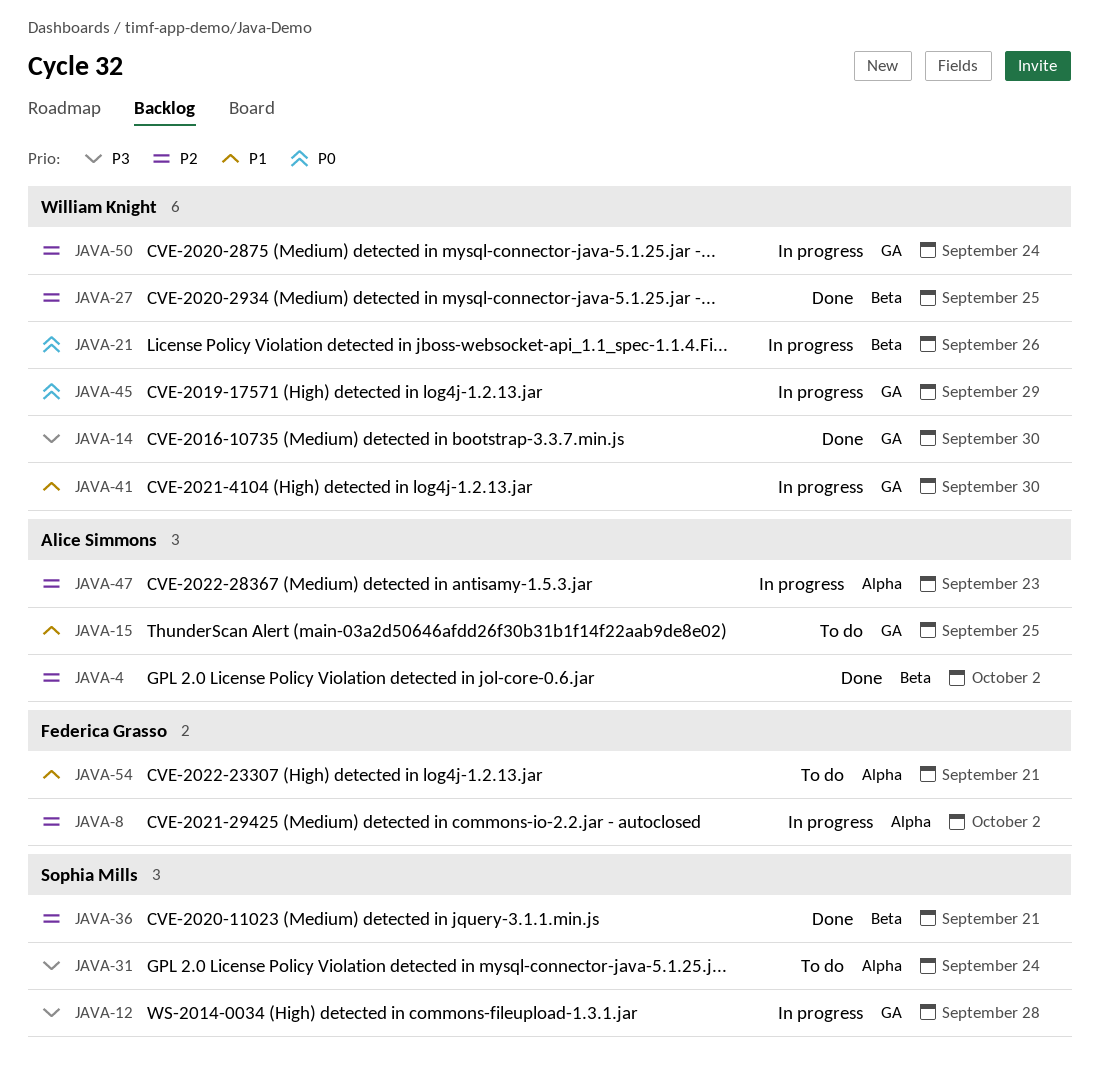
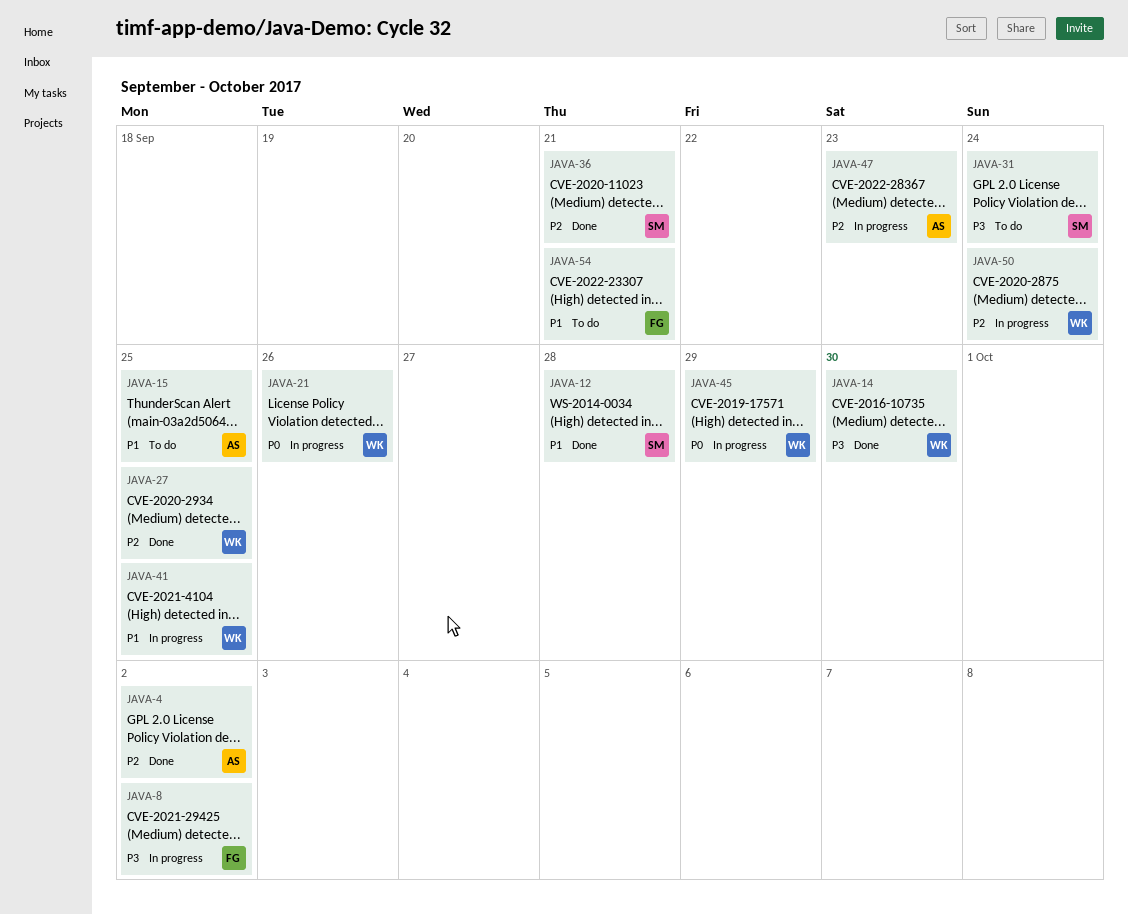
JAVA-8, priority: P2 -> P3
JAVA-12, status: In progress -> Done
JAVA-12, priority: P3 -> P1
JAVA-41, due: Sep 30 -> Sep 25

